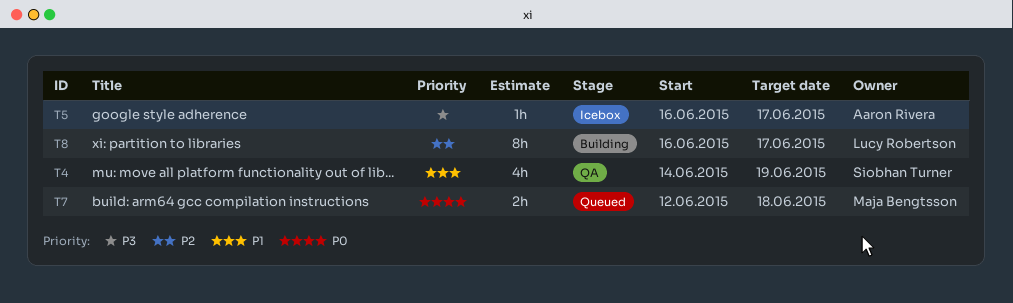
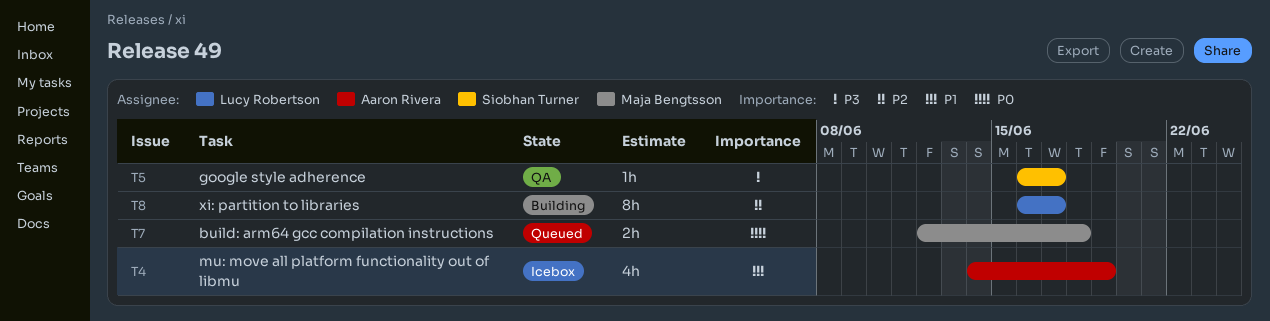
T4, status: QA -> Icebox
T4, owner: Siobhan Turner -> Aaron Rivera
T5, status: Icebox -> QA
T5, owner: Aaron Rivera -> Siobhan Turner

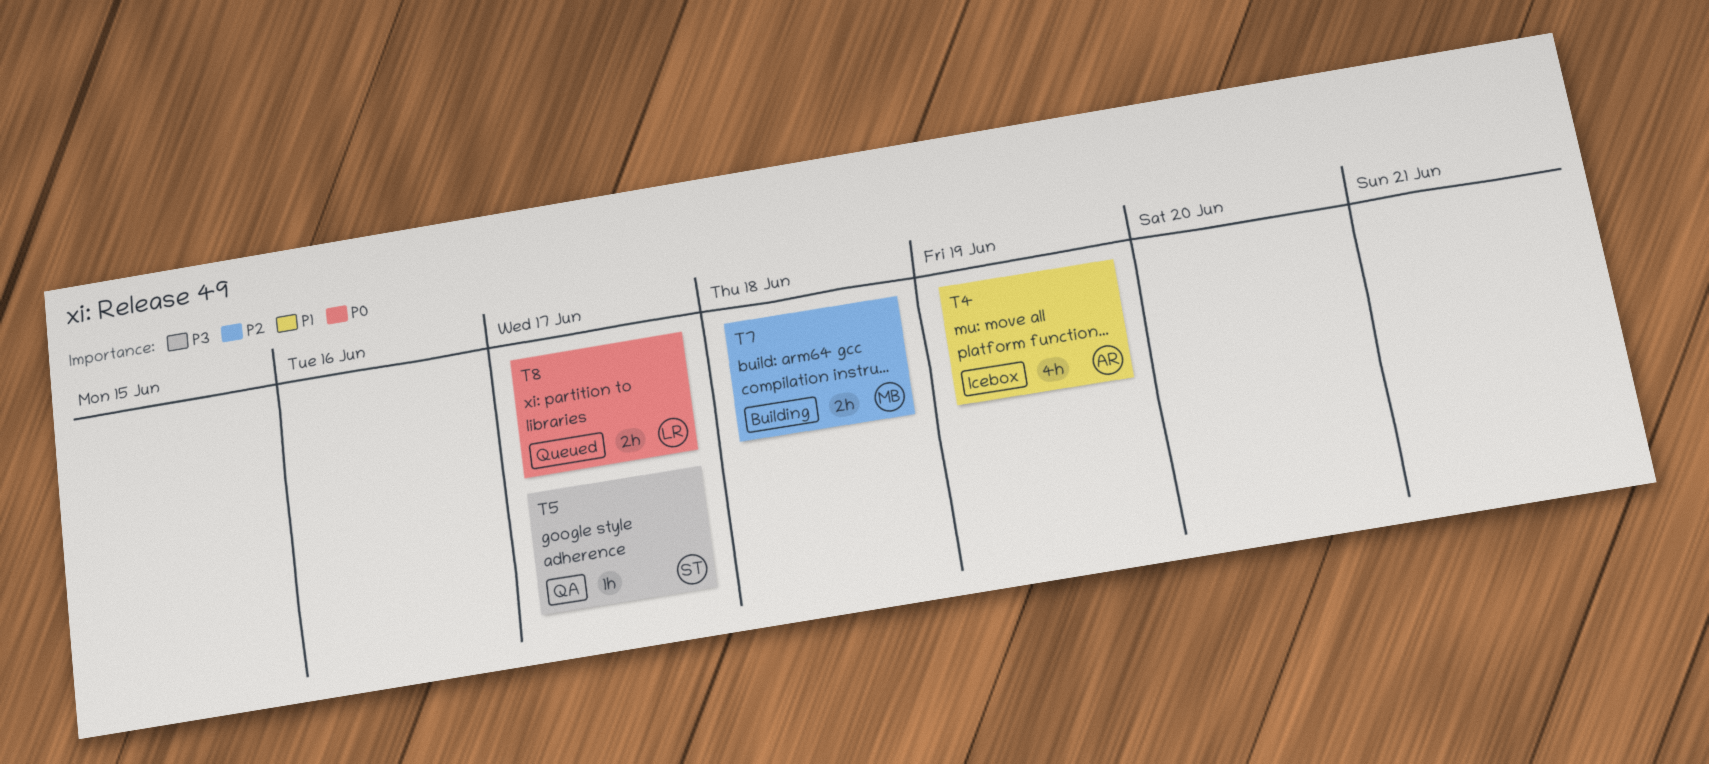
T7, status: Queued -> Building
T7, priority: P0 -> P2
T8, status: Building -> Queued
T8, priority: P2 -> P0
T8, estimate: 8h -> 2h

